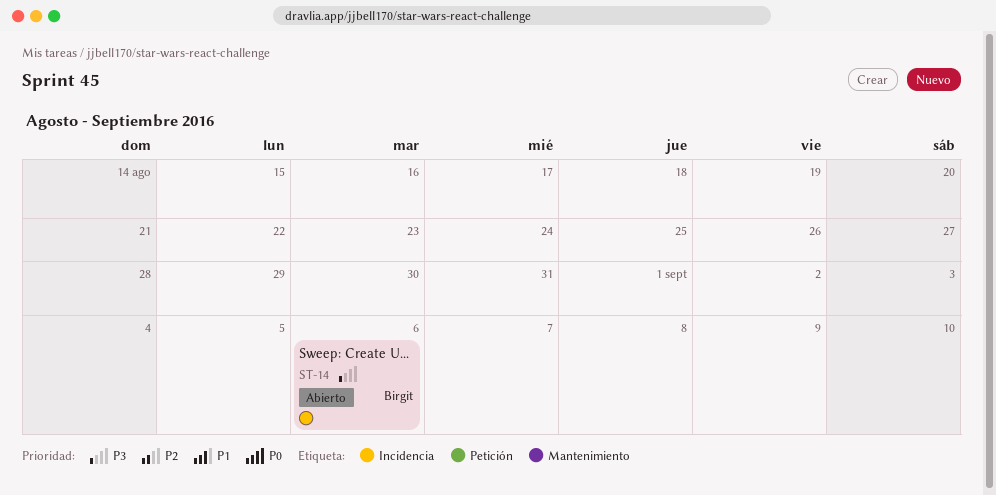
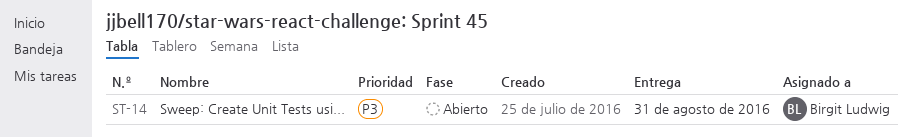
ST-14, due: Sep 6 -> Aug 31

